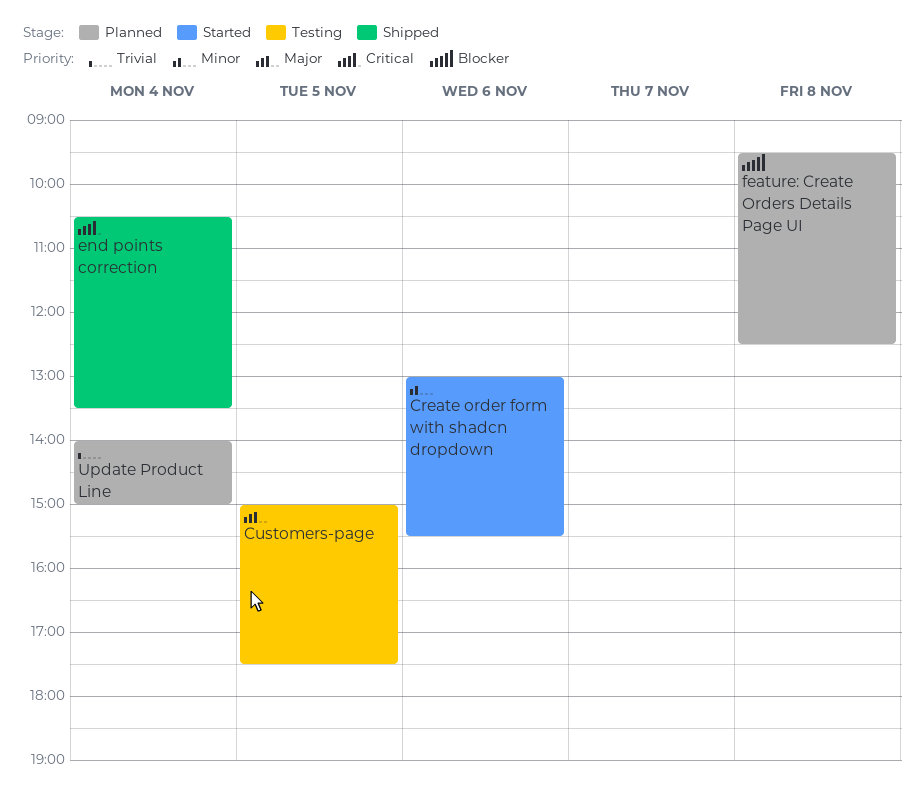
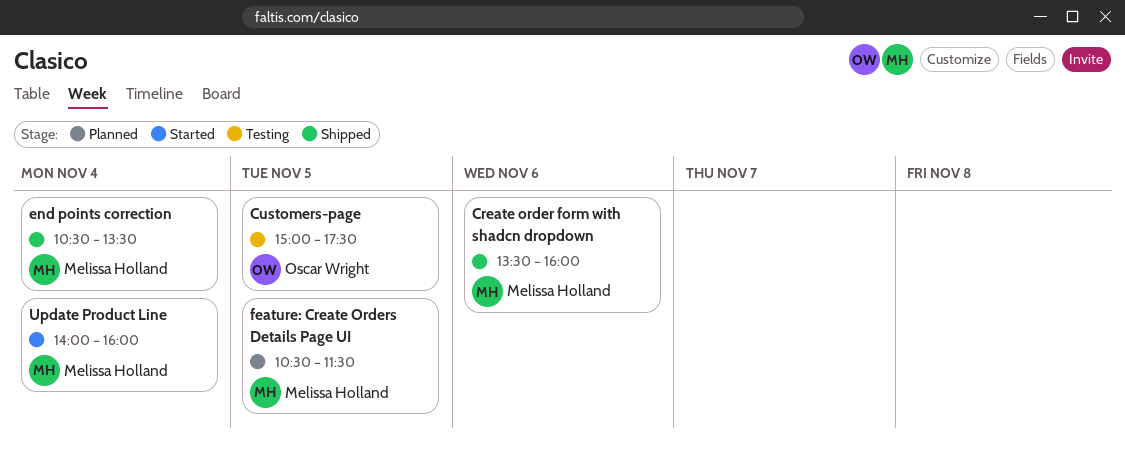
Create order form with shadcn dropdown, status: Started -> Shipped
Create order form with shadcn dropdown, begins: 13:00 -> 13:30
Create order form with shadcn dropdown, ends: 15:30 -> 16:00
feature: Create Orders Details Page UI, day: Nov 8 -> Nov 5
feature: Create Orders Details Page UI, begins: 09:30 -> 10:30
feature: Create Orders Details Page UI, ends: 12:30 -> 11:30
Update Product Line, status: Planned -> Started
Update Product Line, ends: 15:00 -> 16:00

